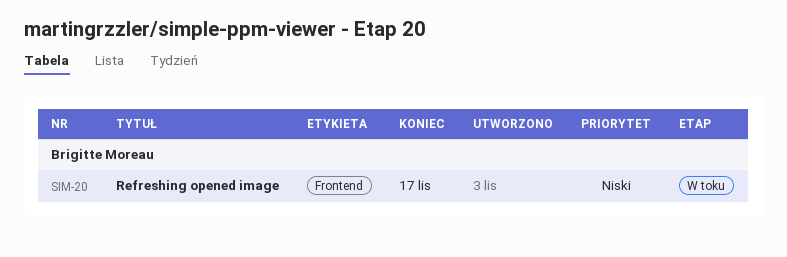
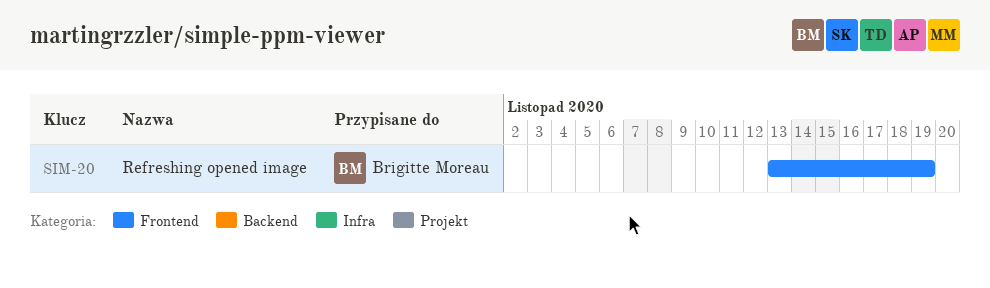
SIM-20, due: Nov 17 -> Nov 19

